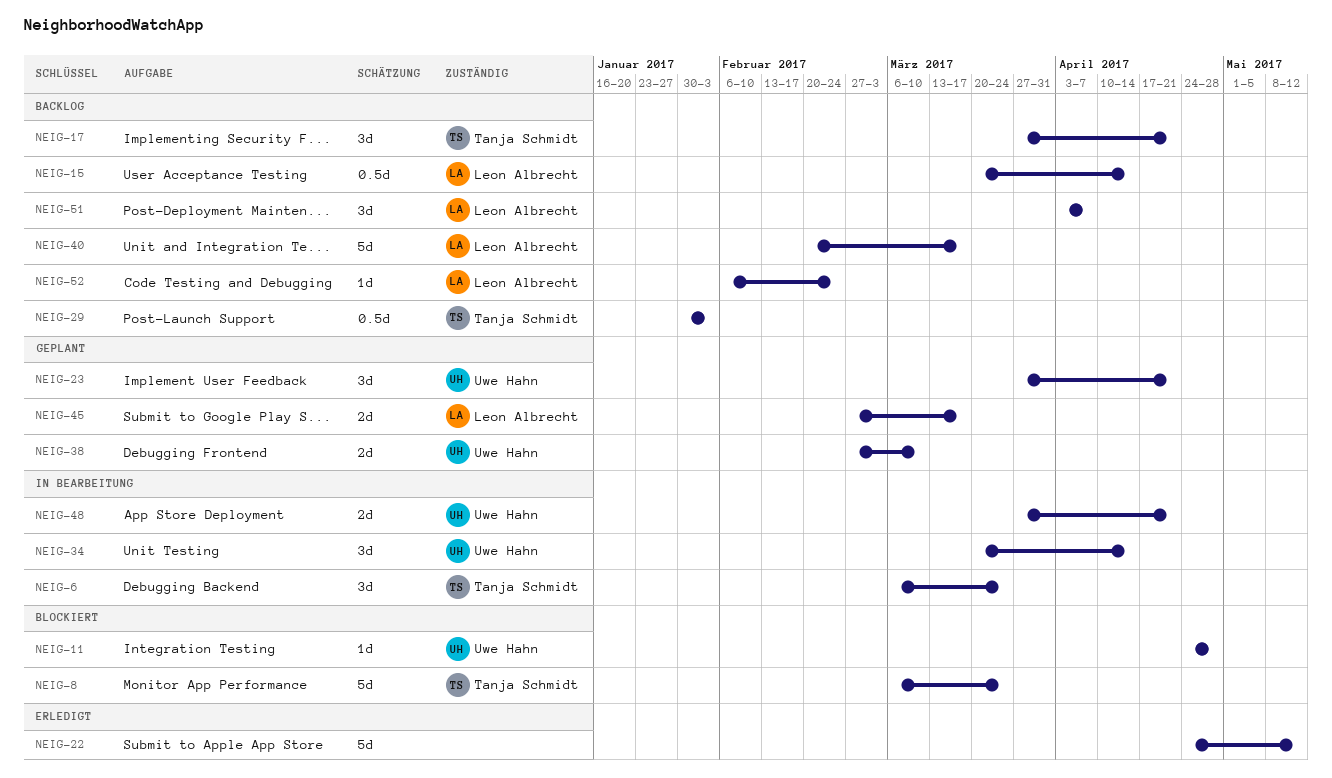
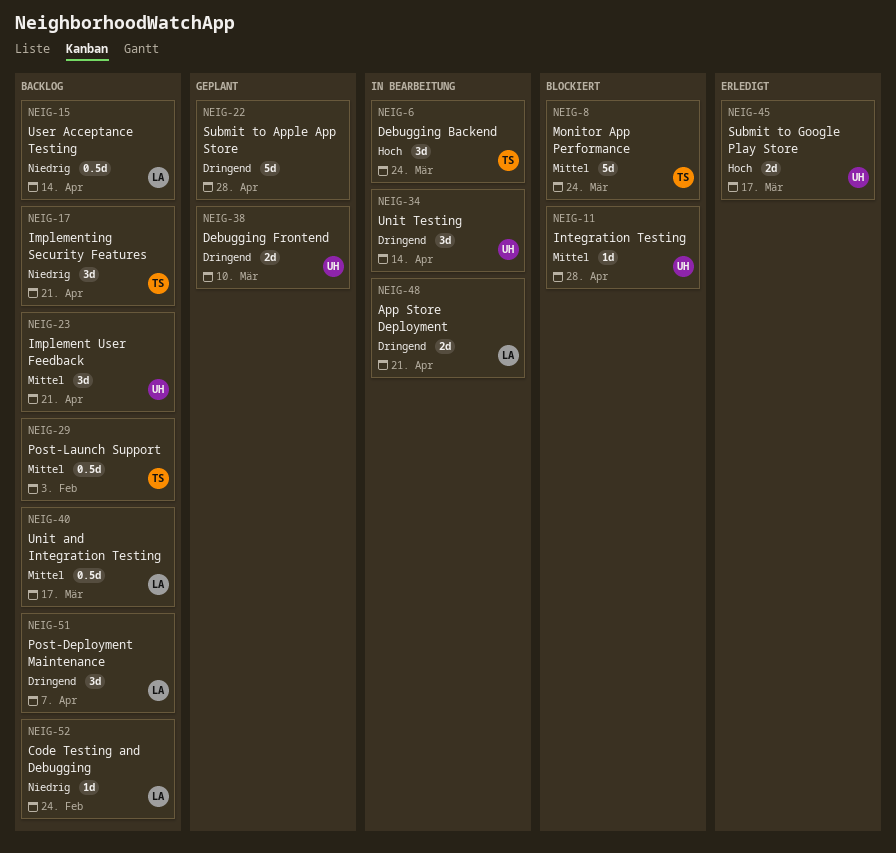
NEIG-22, status: Erledigt -> Geplant
NEIG-22, due: May 12 -> Apr 28
NEIG-23, status: Geplant -> Backlog
NEIG-40, estimate: 5d -> 0.5d
NEIG-45, status: Geplant -> Erledigt
NEIG-45, owner: Leon Albrecht -> Uwe Hahn
NEIG-48, owner: Uwe Hahn -> Leon Albrecht

